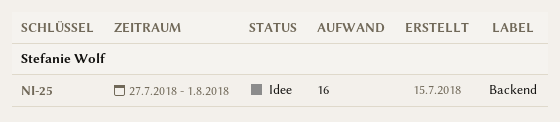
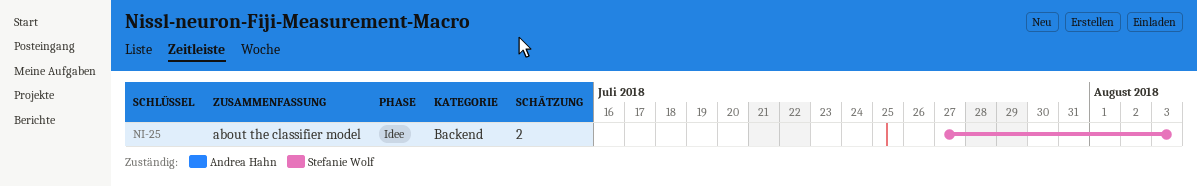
NI-25, estimate: 16 -> 2
NI-25, due: Aug 1 -> Aug 3

